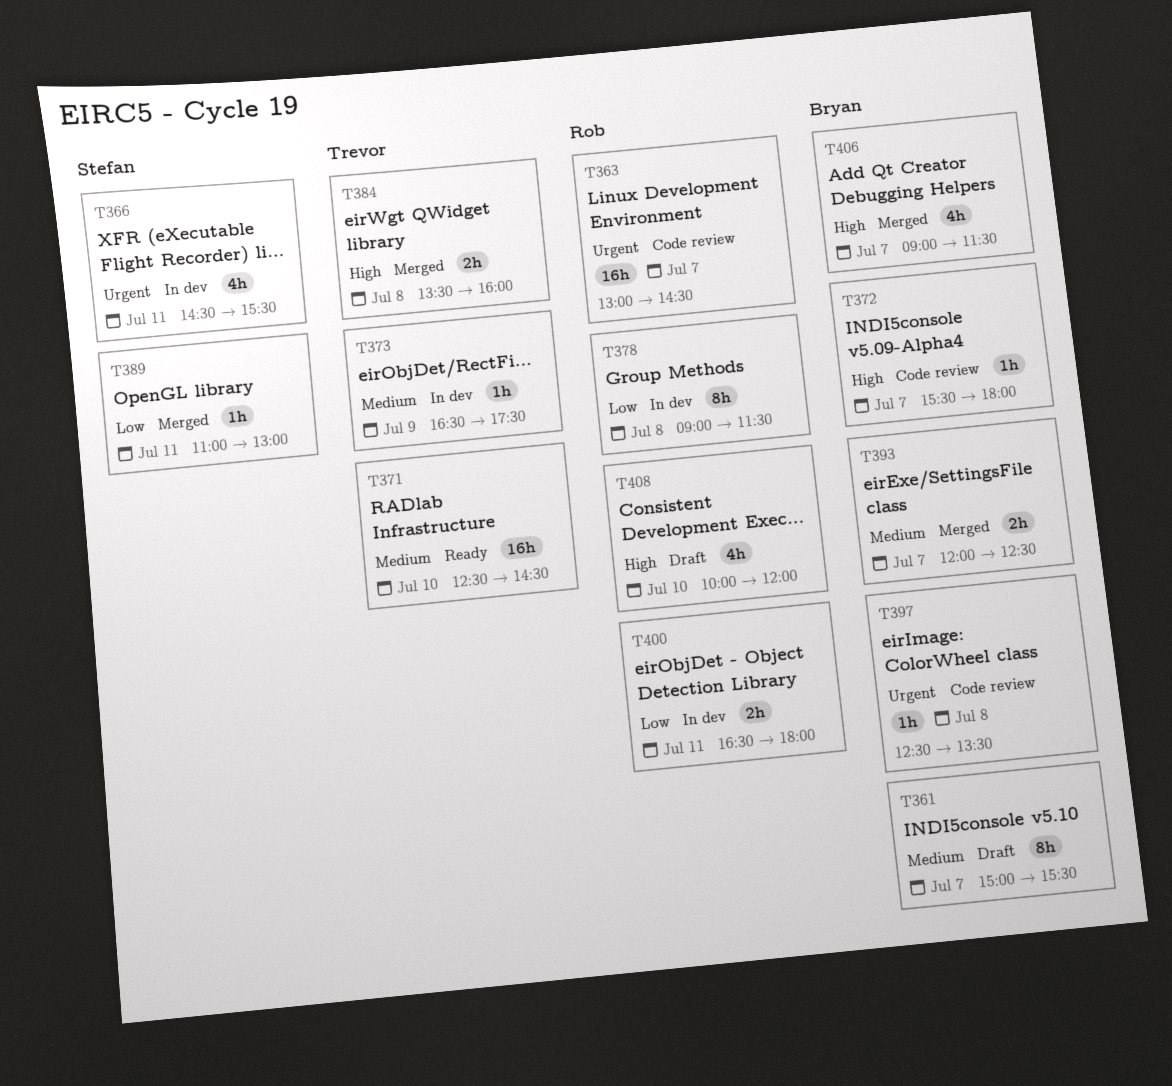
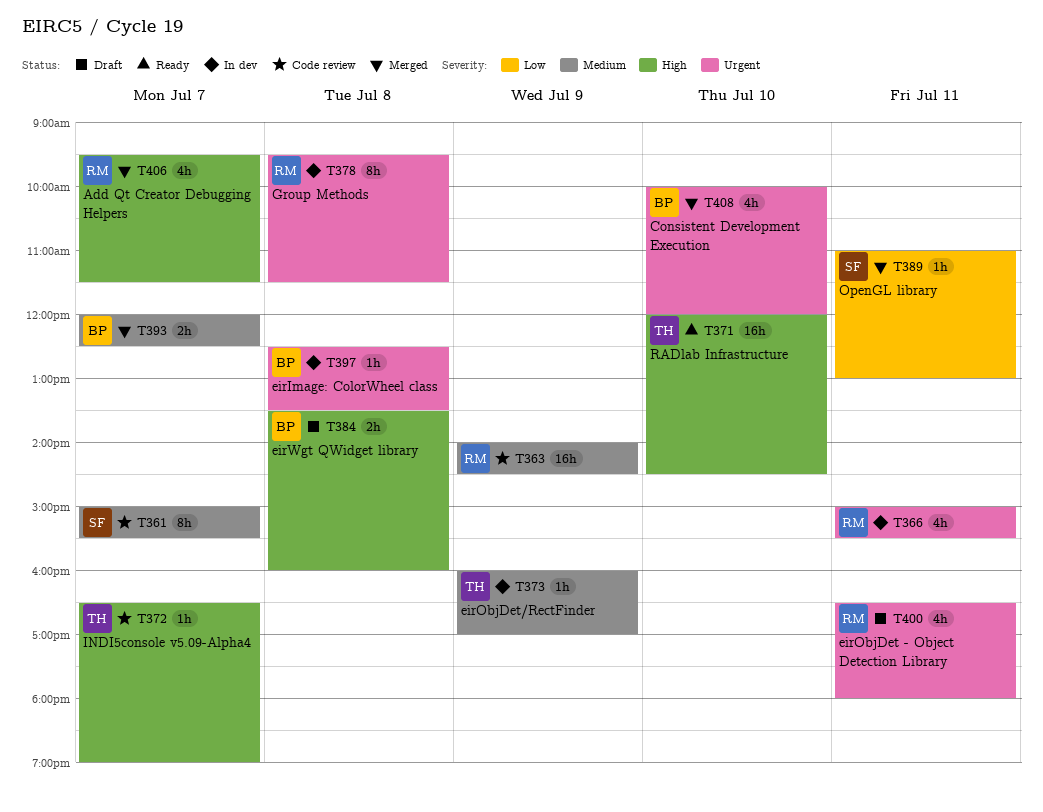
T361, status: Draft -> Code review
T361, owner: Bryan -> Stefan
T363, priority: Urgent -> Medium
T363, day: Jul 7 -> Jul 9
T363, begins: 13:00 -> 14:00
T366, owner: Stefan -> Rob
T366, begins: 14:30 -> 15:00
T371, priority: Medium -> High
T371, begins: 12:30 -> 12:00
T372, owner: Bryan -> Trevor
T372, begins: 15:30 -> 16:30
T372, ends: 18:00 -> 19:00
T373, begins: 16:30 -> 16:00
T373, ends: 17:30 -> 17:00
T378, priority: Low -> Urgent
T378, begins: 09:00 -> 09:30
T384, status: Merged -> Draft
T384, owner: Trevor -> Bryan
T397, status: Code review -> In dev
T400, status: In dev -> Draft
T400, priority: Low -> Urgent
T400, estimate: 2h -> 4h
T406, owner: Bryan -> Rob
T406, begins: 09:00 -> 09:30
T408, status: Draft -> Merged
T408, owner: Rob -> Bryan
T408, priority: High -> Urgent

